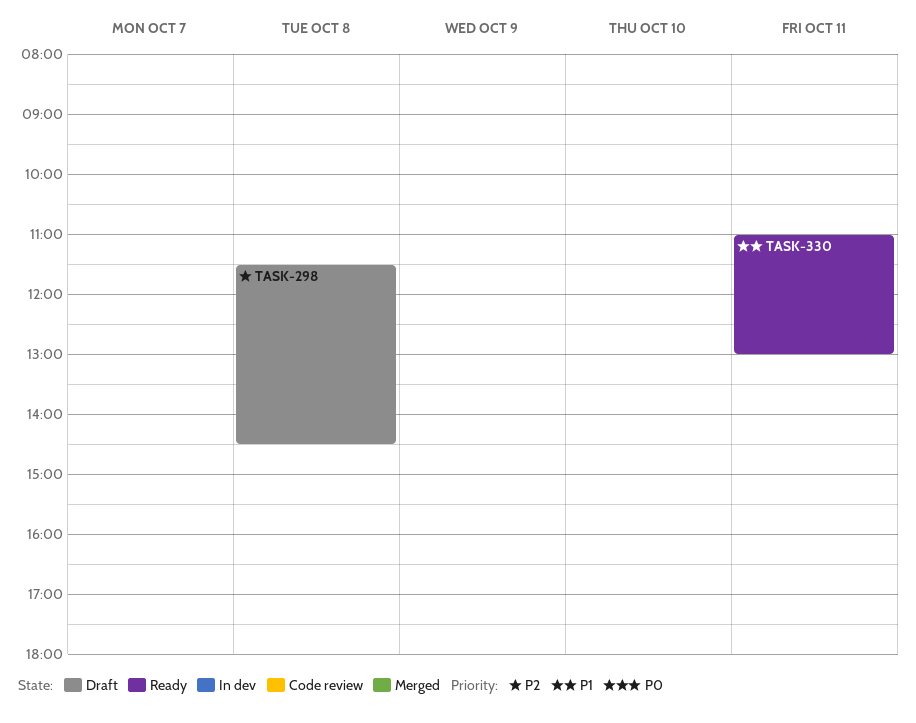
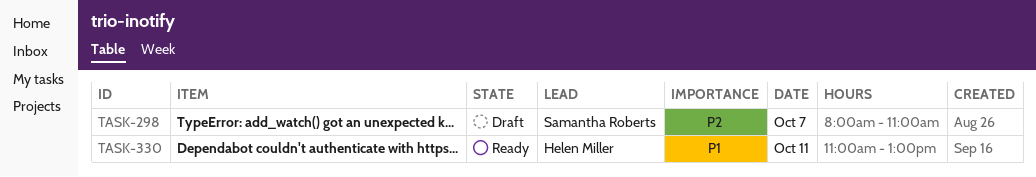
TASK-298, day: Oct 8 -> Oct 7
TASK-298, begins: 11:30 -> 08:00
TASK-298, ends: 14:30 -> 11:00

